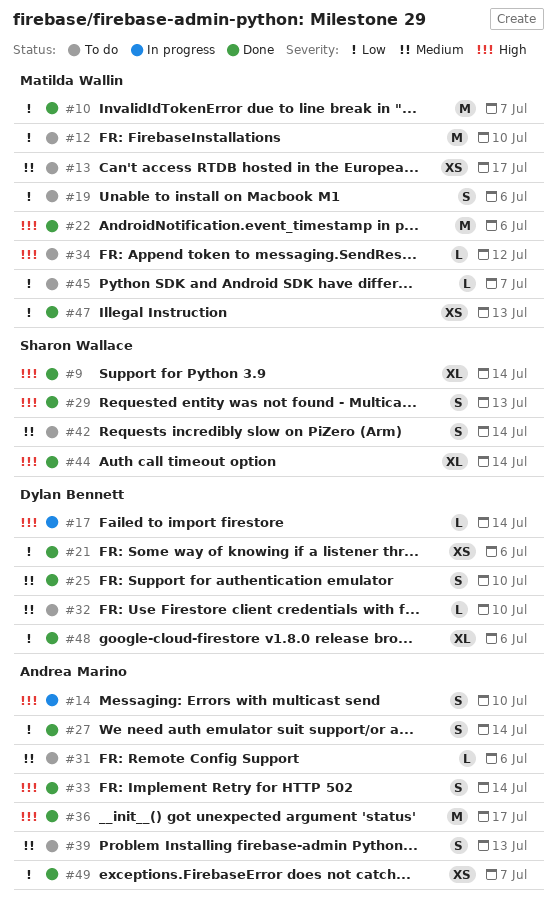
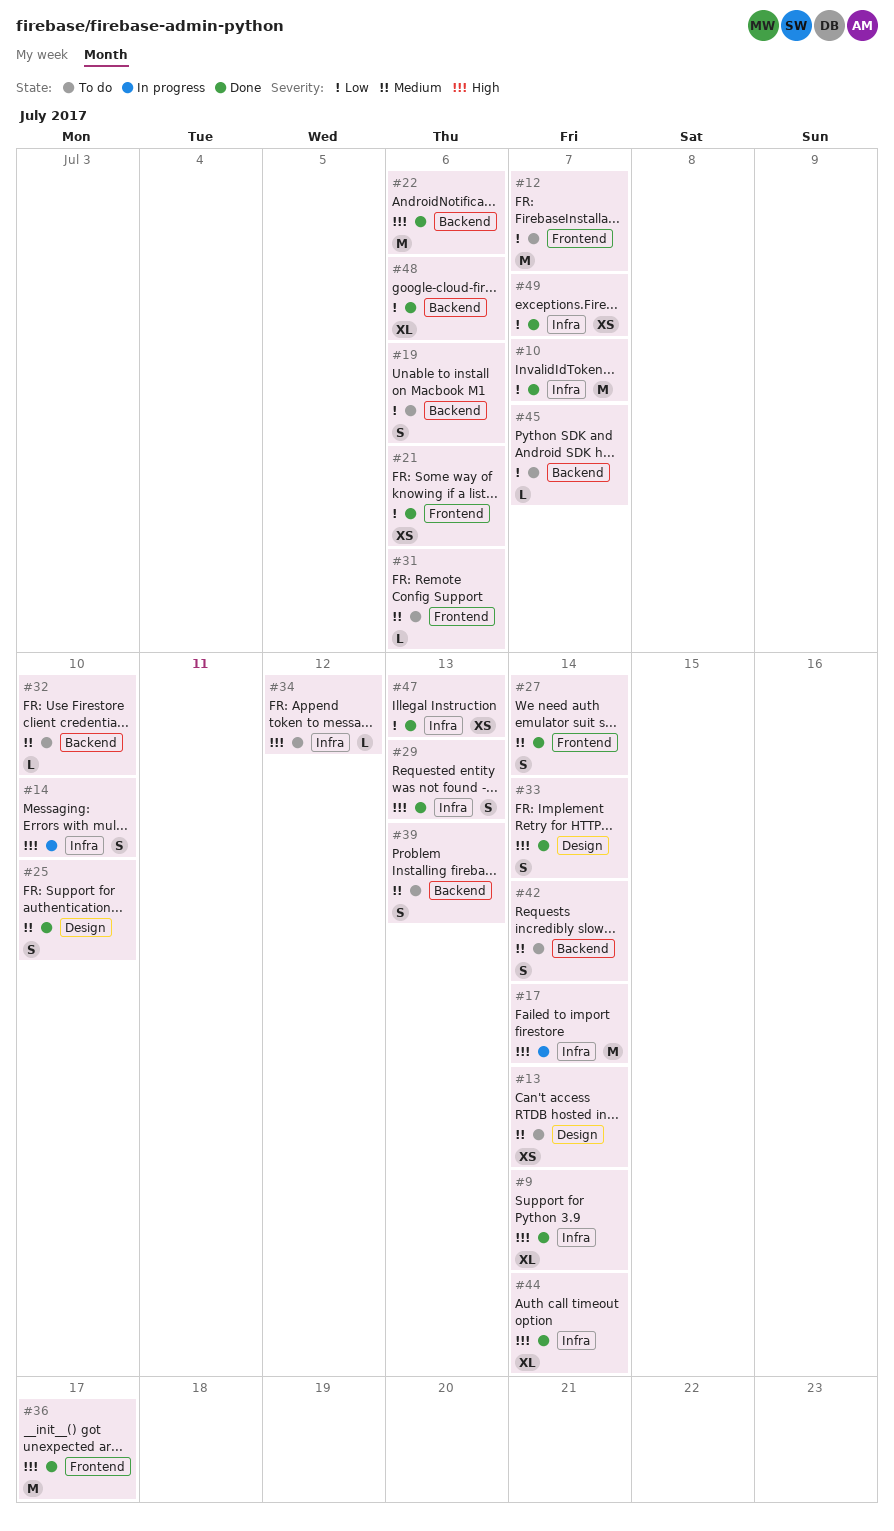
#12, due: Jul 10 -> Jul 7
#13, due: Jul 17 -> Jul 14
#17, estimate: L -> M
#27, priority: Low -> Medium

